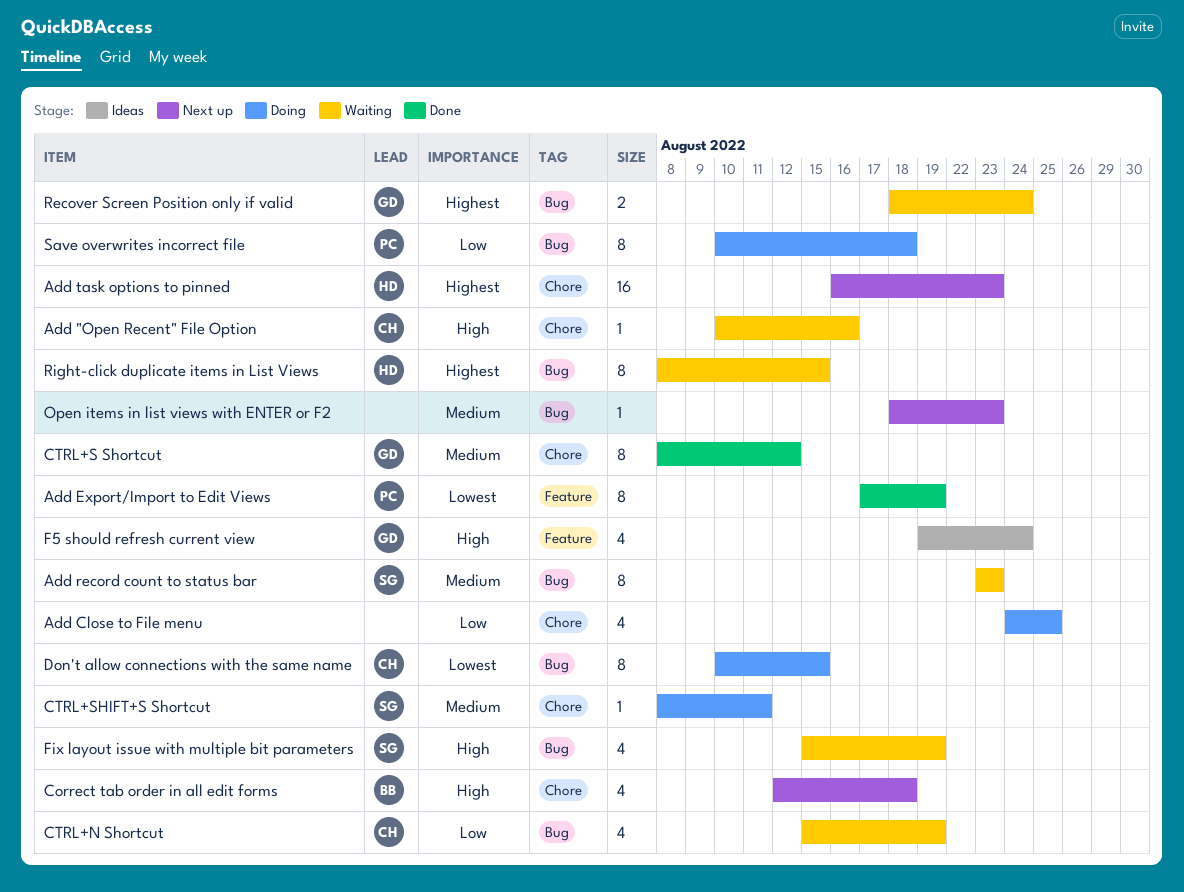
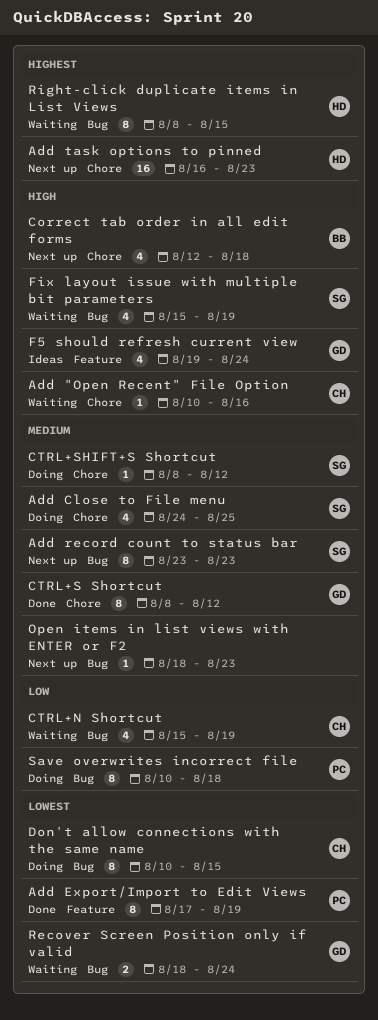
Add Close to File menu, owner: none -> SG
Add Close to File menu, priority: Low -> Medium
Add record count to status bar, status: Waiting -> Next up
CTRL+SHIFT+S Shortcut, due: Aug 11 -> Aug 12
Recover Screen Position only if valid, priority: Highest -> Lowest

